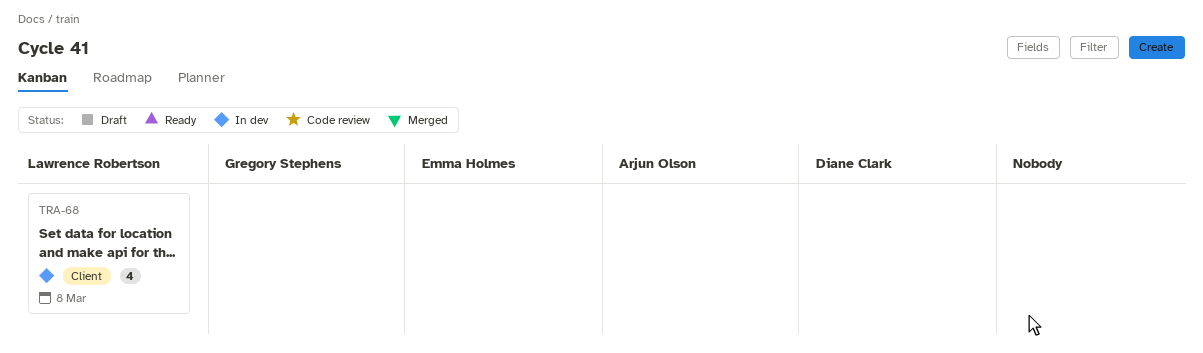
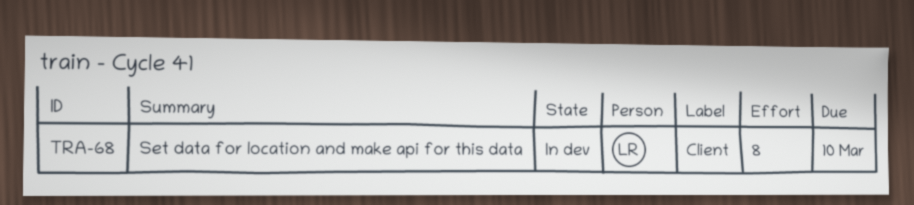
TRA-68, estimate: 4 -> 8
TRA-68, due: Mar 8 -> Mar 10

